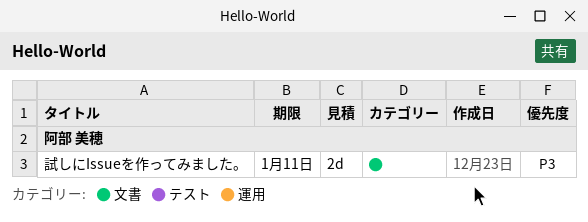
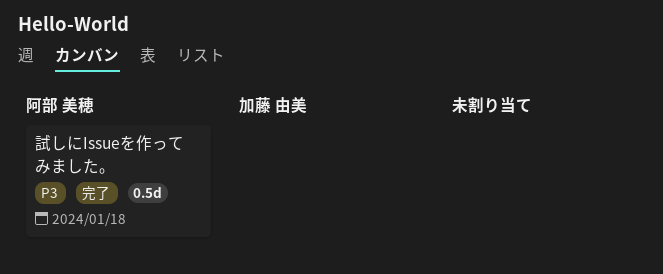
試しにIssueを作ってみました。, estimate: 2d -> 0.5d
試しにIssueを作ってみました。, due: Jan 11 -> Jan 18

